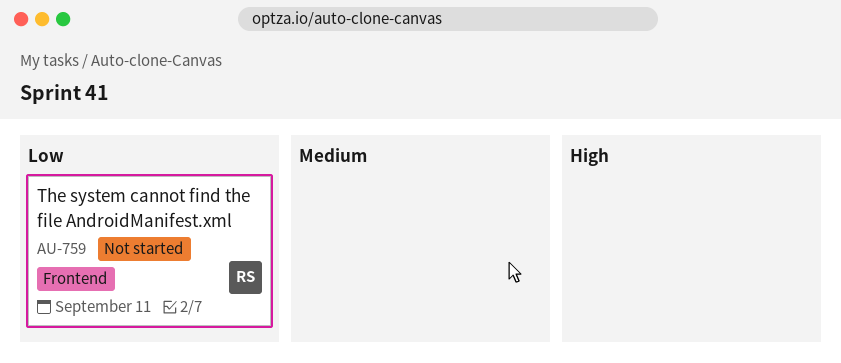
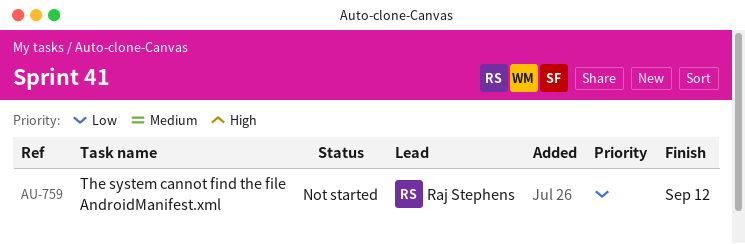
AU-759, due: Sep 11 -> Sep 12

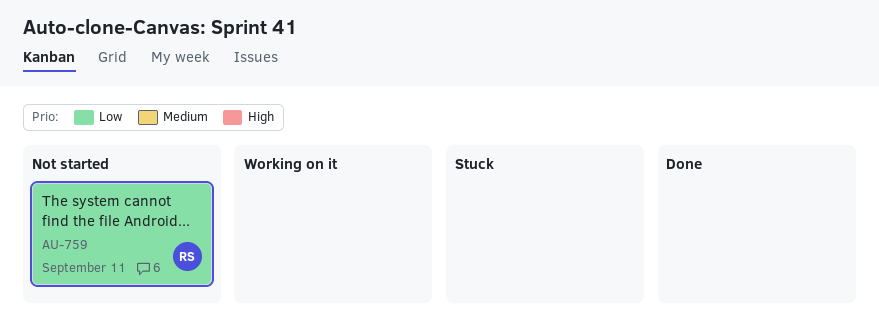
AU-759, due: Sep 12 -> Sep 11

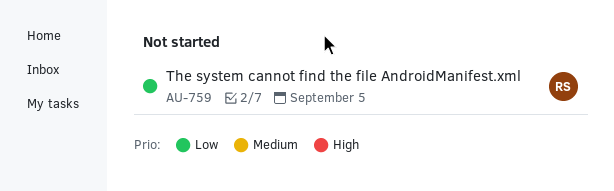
AU-759, due: Sep 11 -> Sep 5

